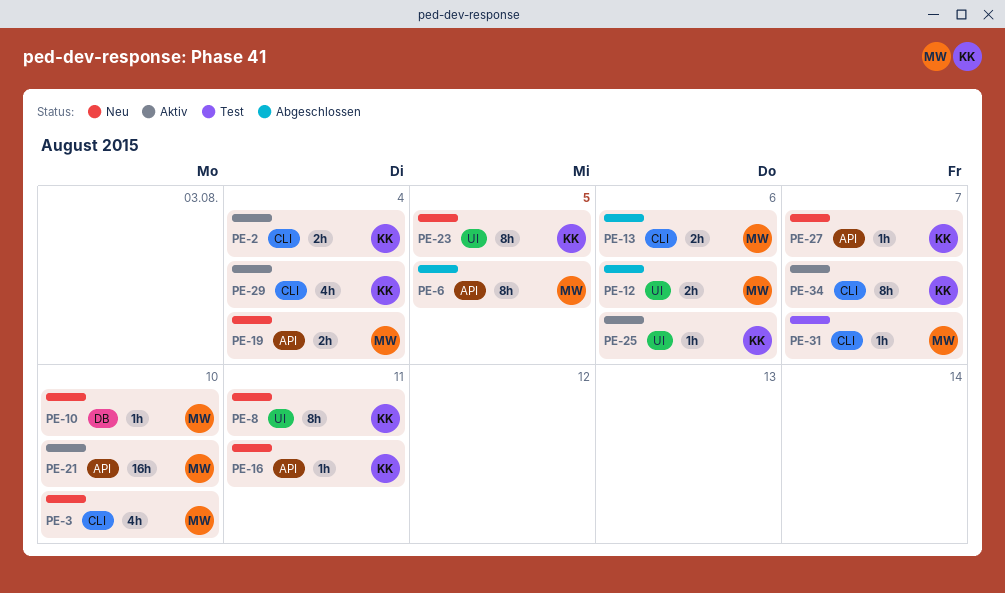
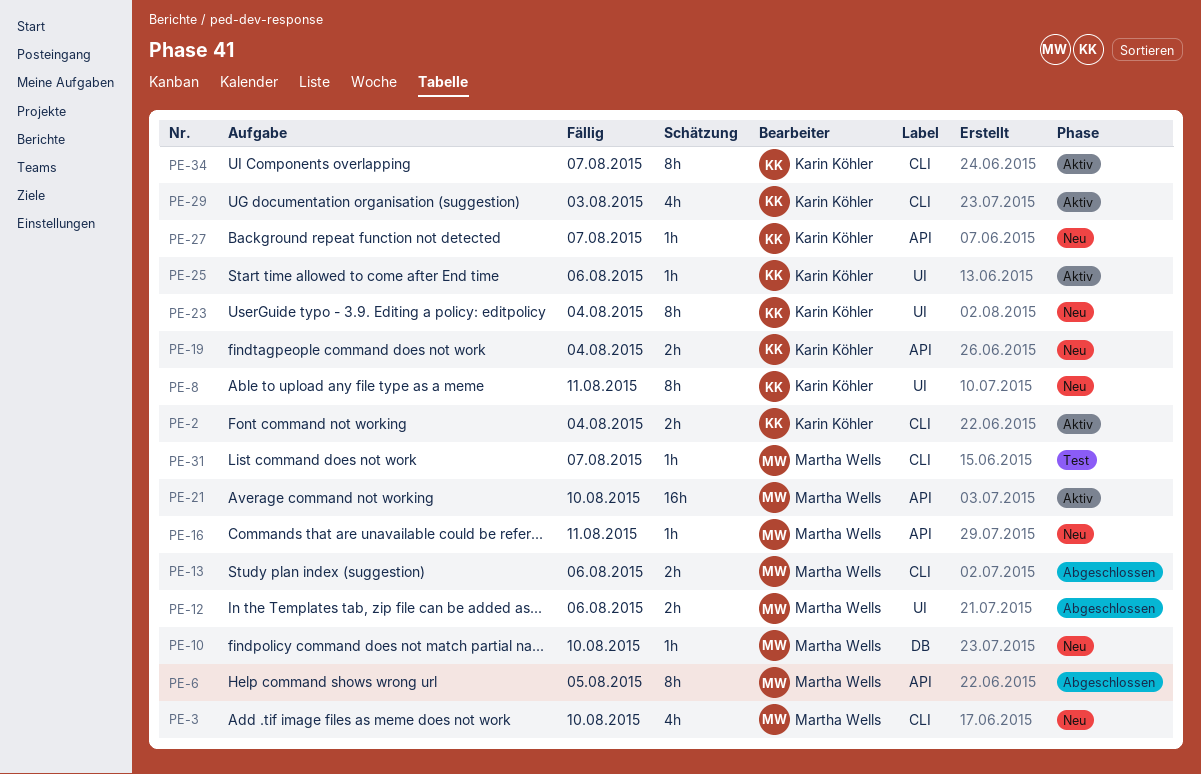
PE-16, owner: Karin Köhler -> Martha Wells
PE-19, owner: Martha Wells -> Karin Köhler
PE-23, due: Aug 5 -> Aug 4
PE-29, due: Aug 4 -> Aug 3

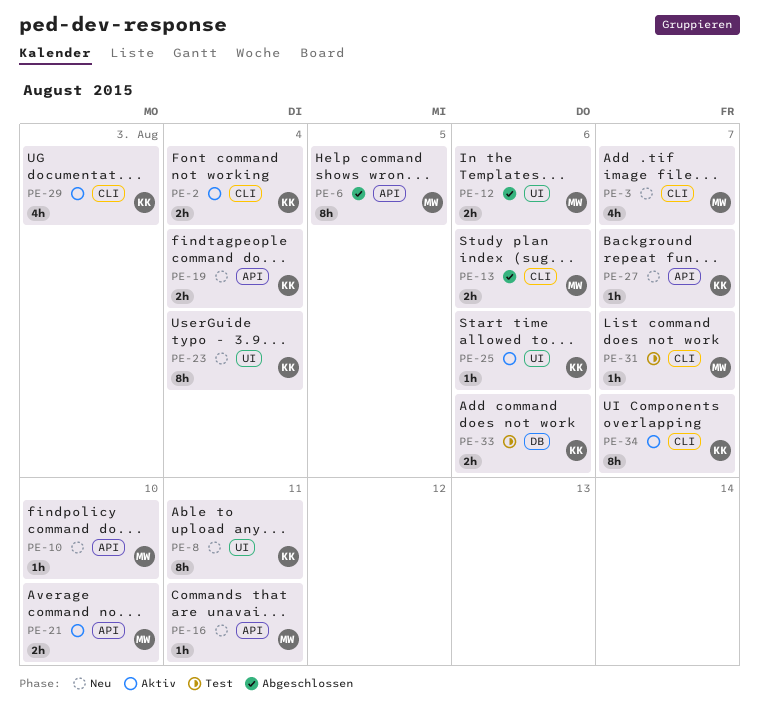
PE-3, due: Aug 10 -> Aug 7
PE-10, label: DB -> API
PE-21, estimate: 16h -> 2h
PE-33: none -> present

